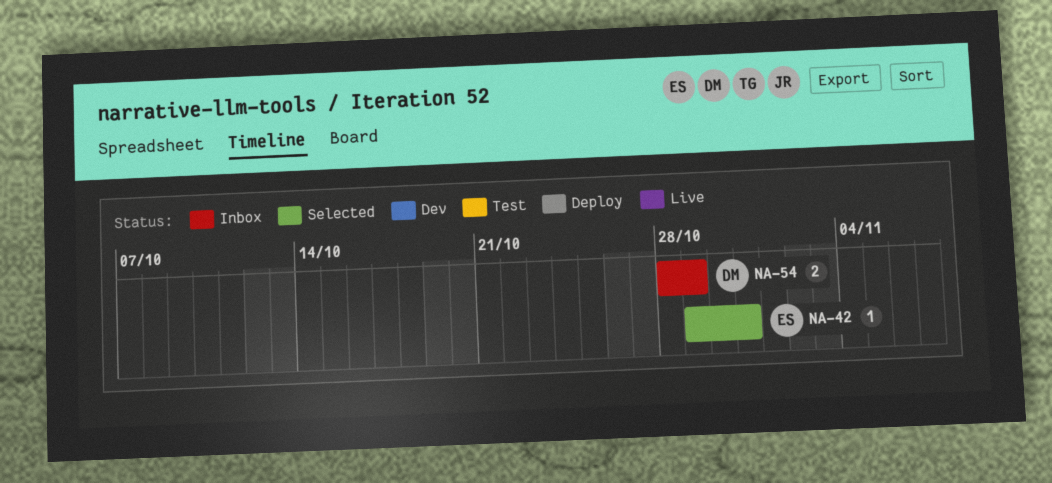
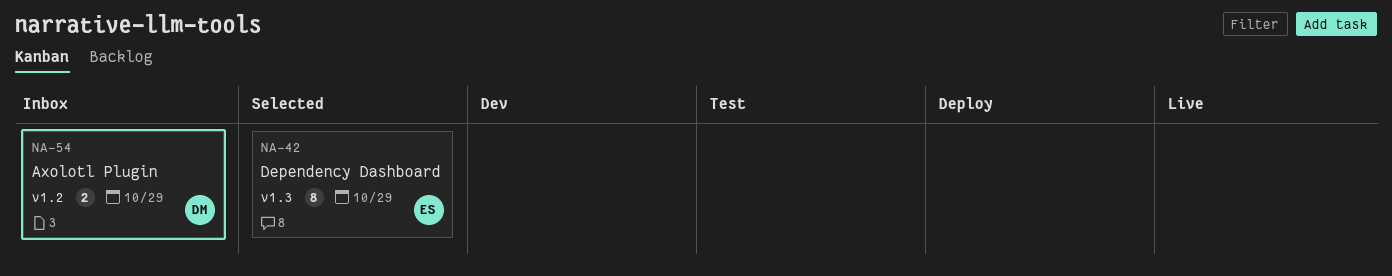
NA-42, estimate: 1 -> 8
NA-42, due: Oct 31 -> Oct 29

